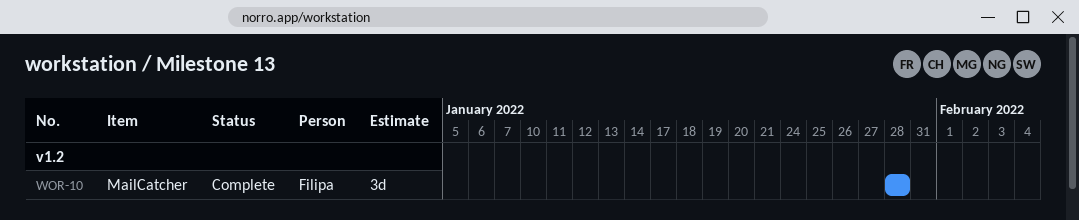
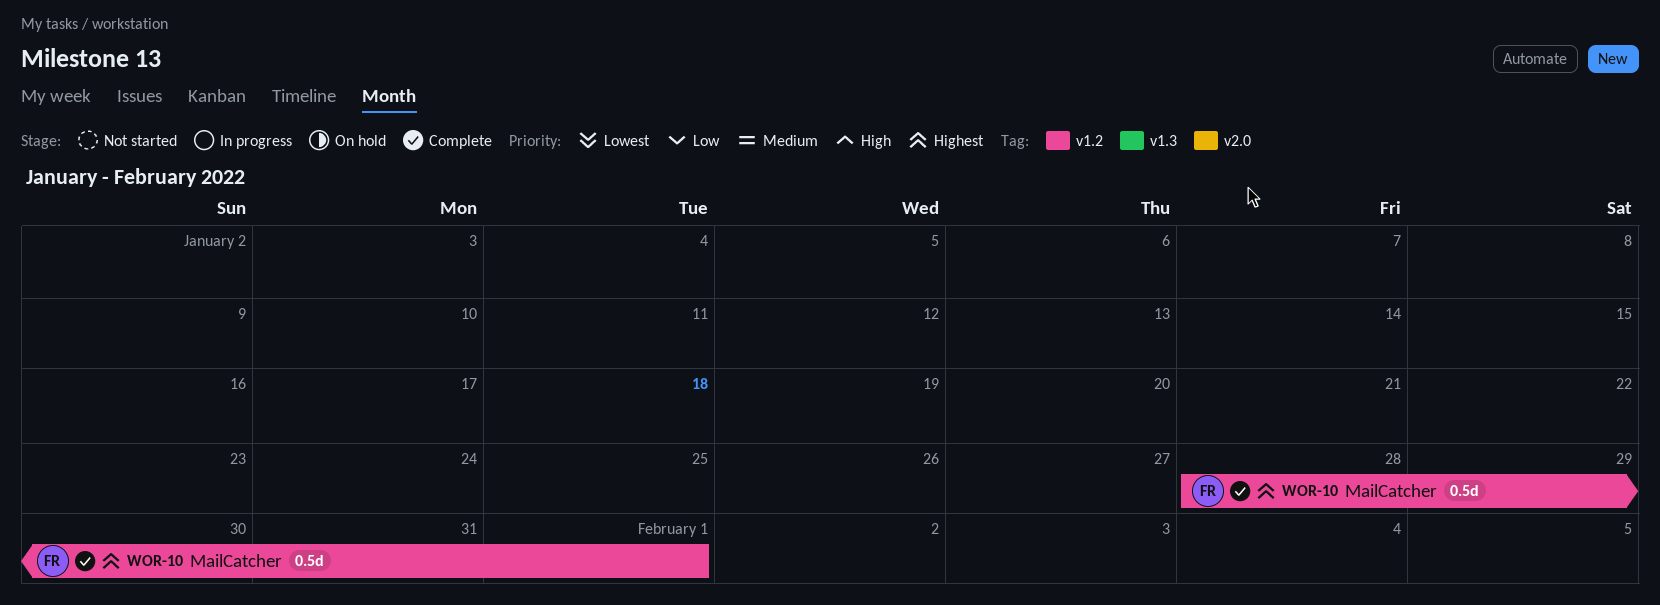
WOR-10, estimate: 3d -> 0.5d
WOR-10, due: Jan 28 -> Feb 1

